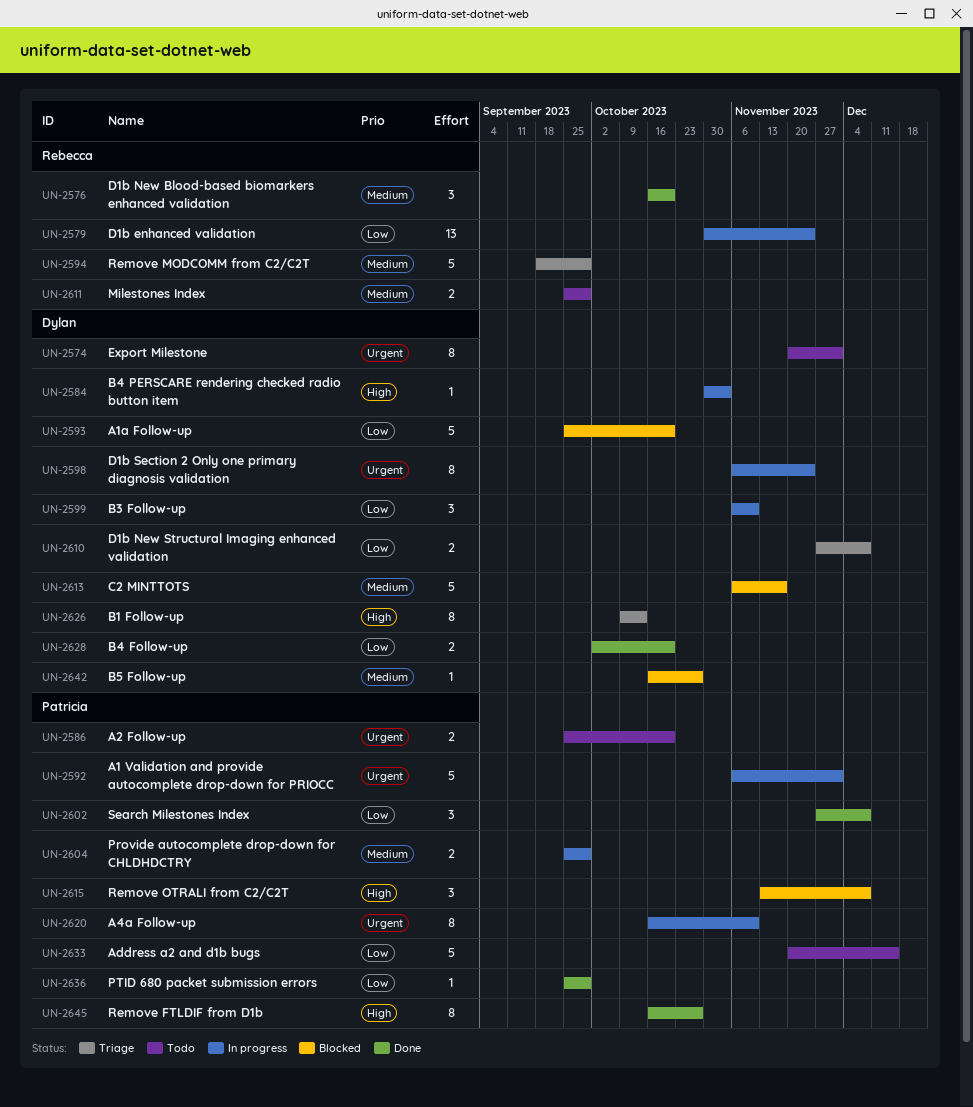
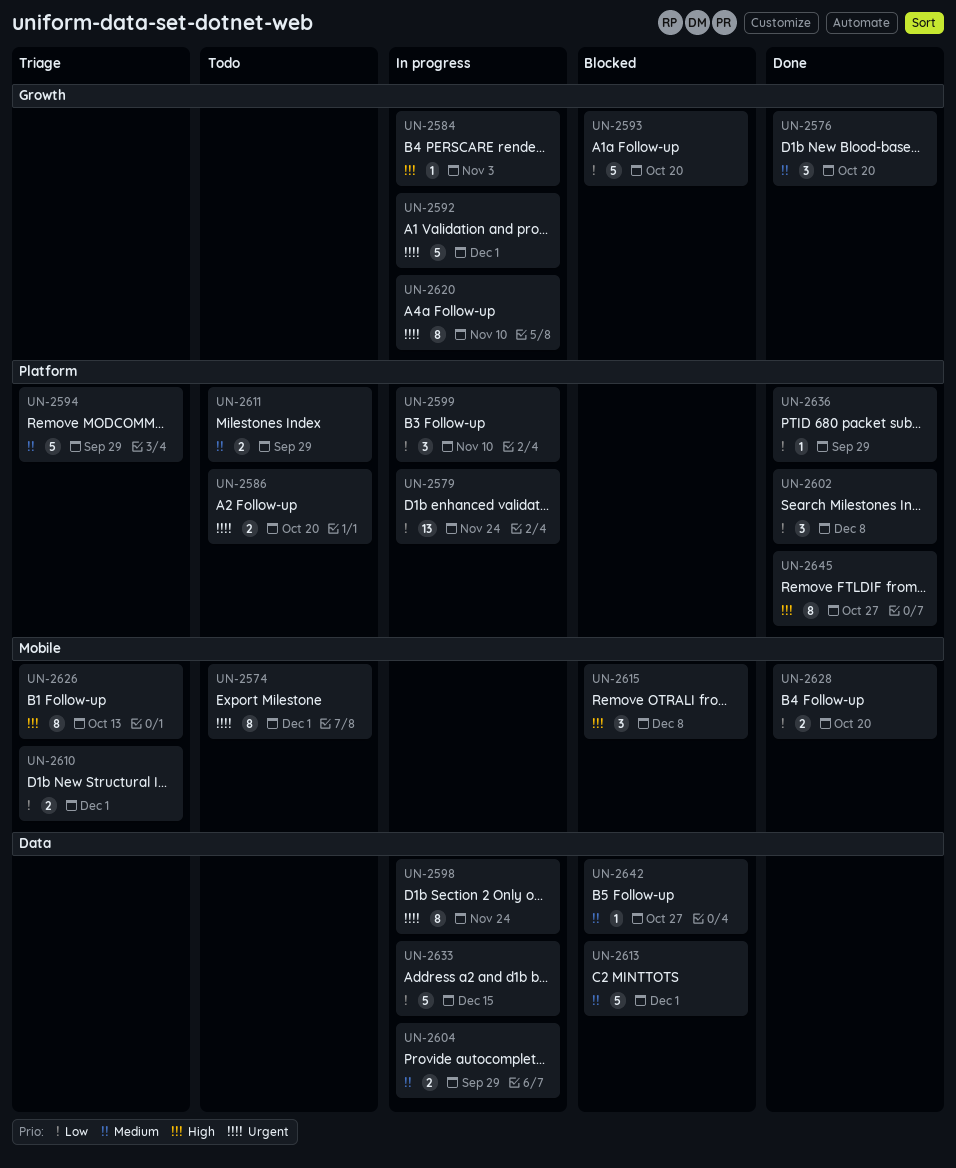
UN-2610, due: Dec 8 -> Dec 1
UN-2613, due: Nov 17 -> Dec 1
UN-2633, status: Todo -> In progress

